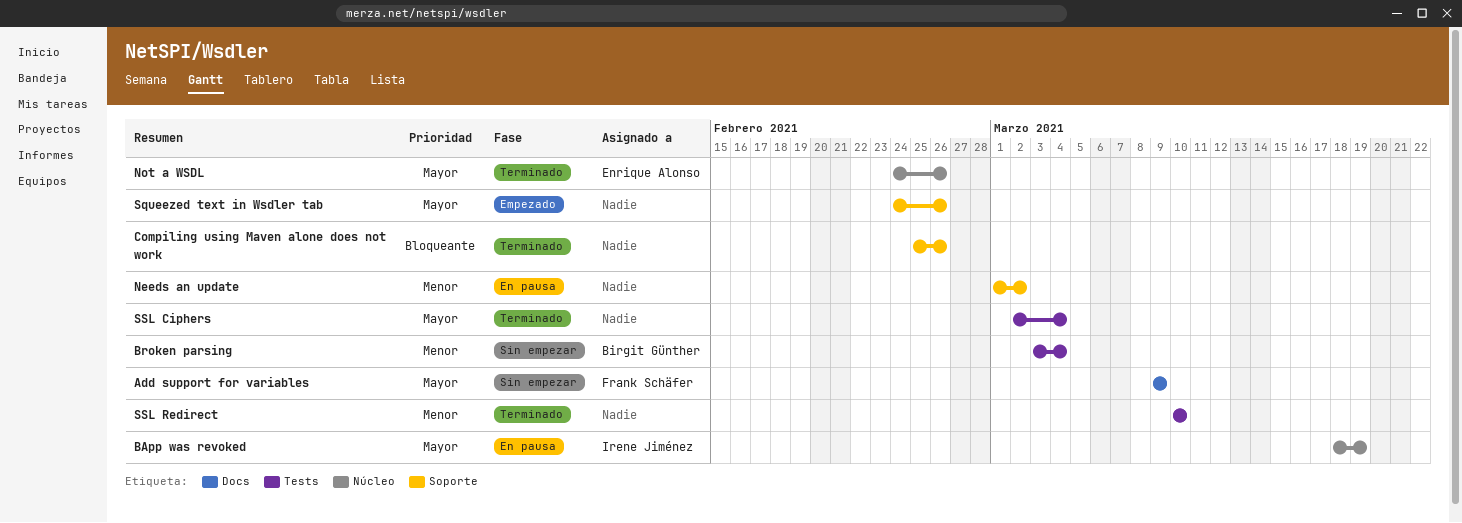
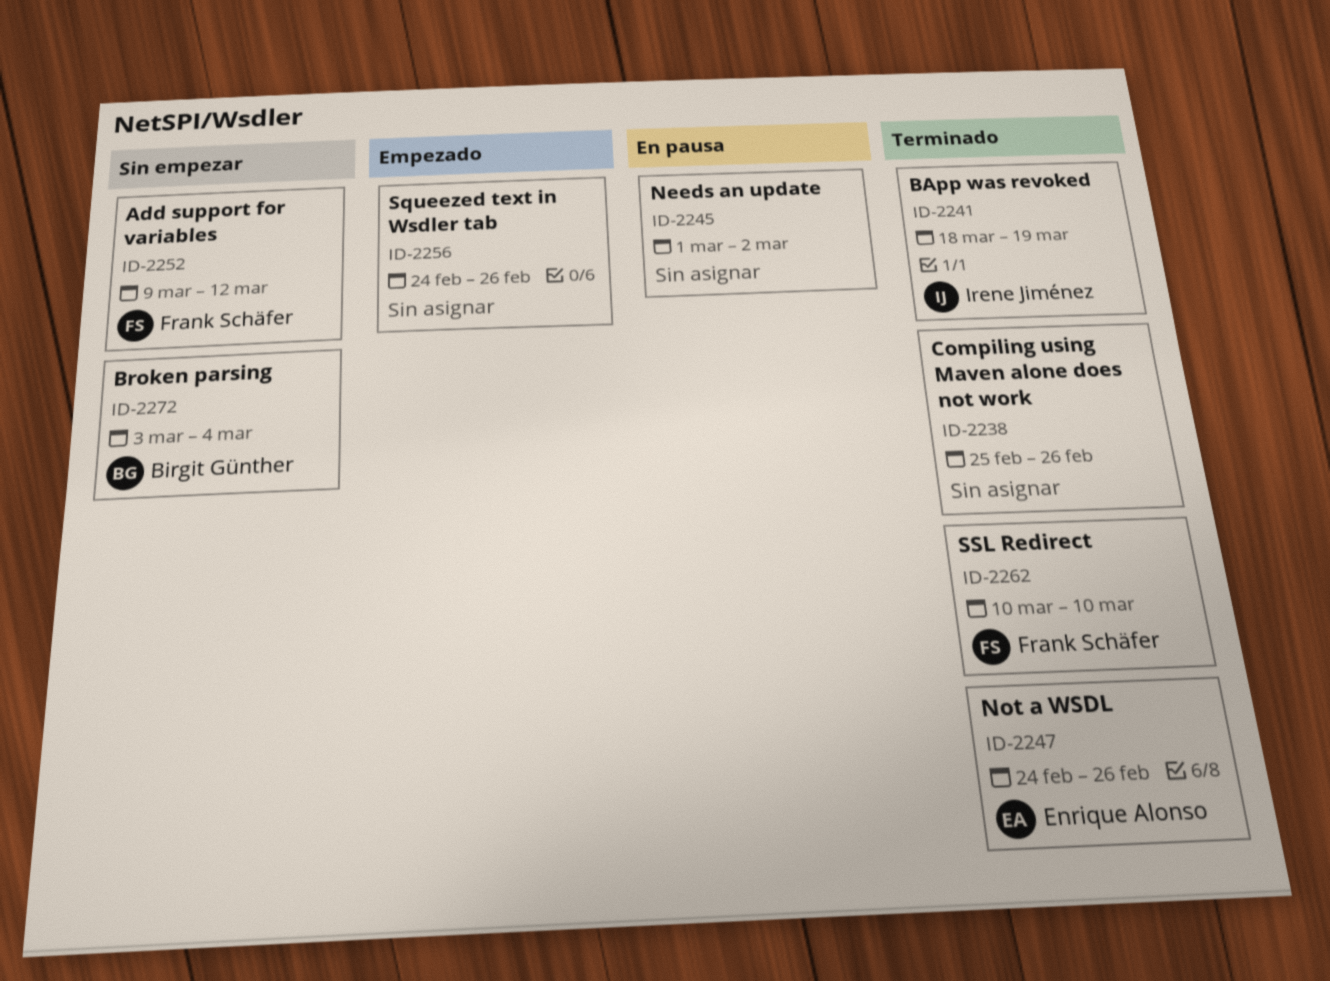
Add support for variables, due: Mar 9 -> Mar 12
BApp was revoked, status: En pausa -> Terminado
SSL Ciphers: present -> none
SSL Redirect, owner: none -> Frank Schäfer

